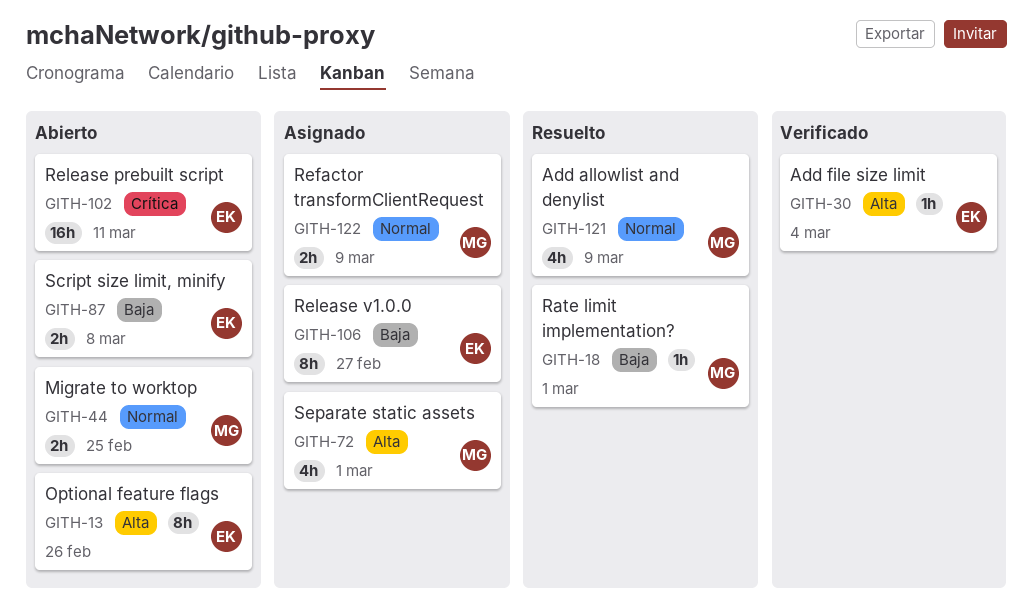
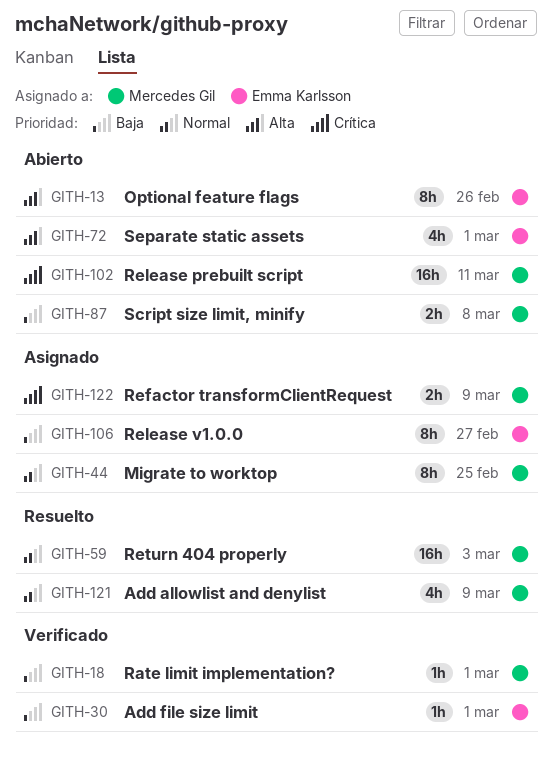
GITH-18, status: Resuelto -> Verificado
GITH-30, priority: Alta -> Baja
GITH-30, due: Mar 4 -> Mar 1
GITH-44, status: Abierto -> Asignado
GITH-44, estimate: 2h -> 8h
GITH-59: none -> present
GITH-72, status: Asignado -> Abierto
GITH-72, owner: Mercedes Gil -> Emma Karlsson
GITH-87, owner: Emma Karlsson -> Mercedes Gil
GITH-102, owner: Emma Karlsson -> Mercedes Gil
GITH-122, priority: Normal -> Crítica

